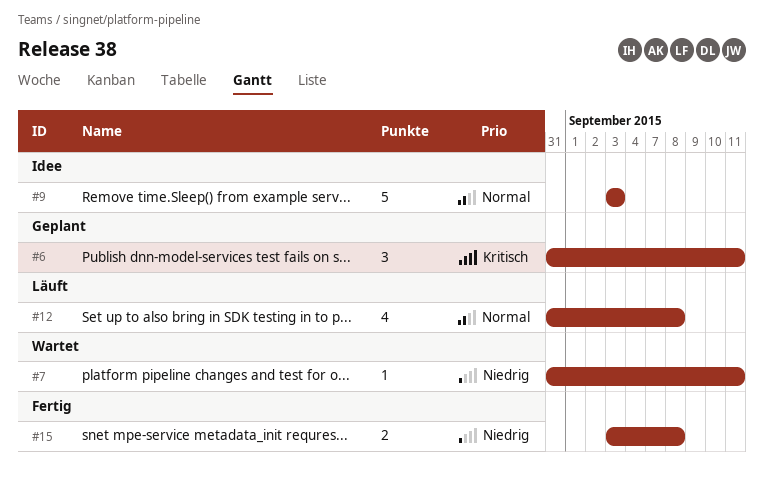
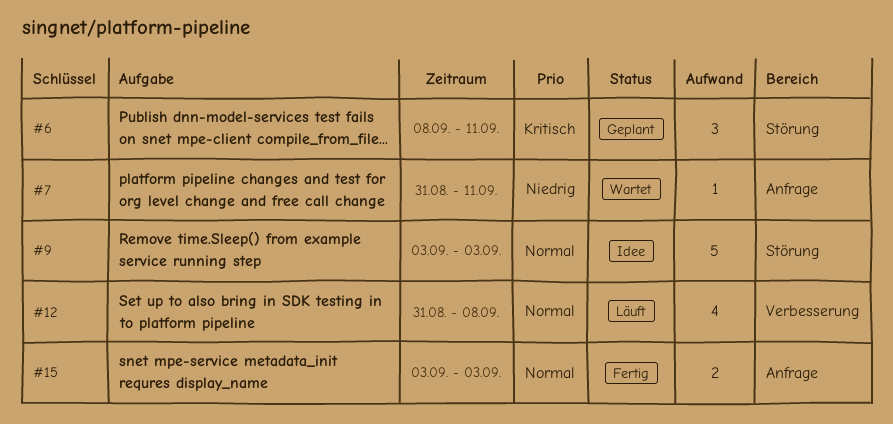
#6, start: Aug 31 -> Sep 8
#15, priority: Niedrig -> Normal
#15, due: Sep 8 -> Sep 3

